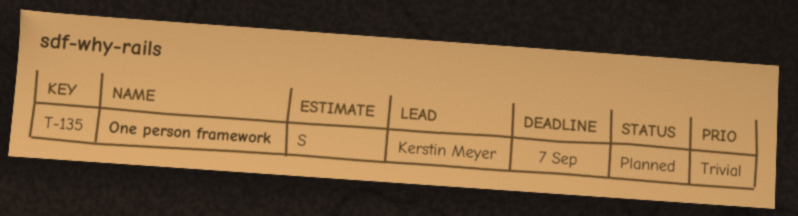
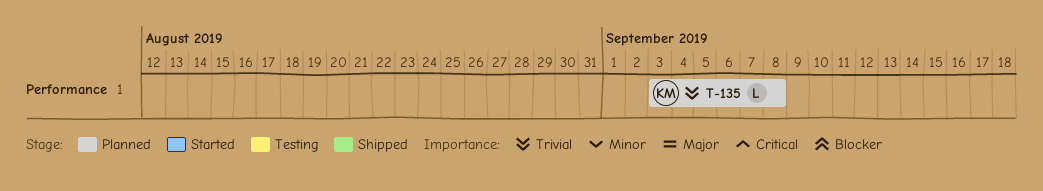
T-135, estimate: S -> L
T-135, due: Sep 7 -> Sep 8

